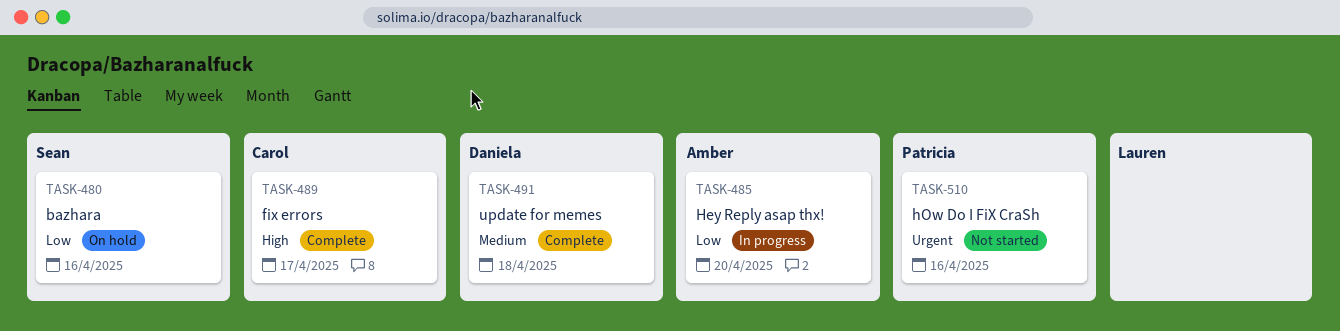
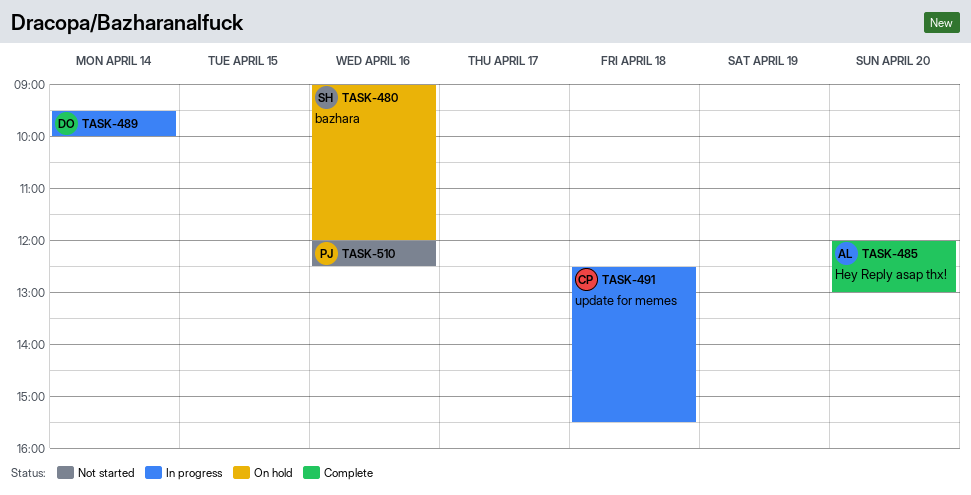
TASK-485, status: In progress -> Complete
TASK-489, status: Complete -> In progress
TASK-489, owner: Carol -> Daniela
TASK-489, day: Apr 17 -> Apr 14
TASK-491, status: Complete -> In progress
TASK-491, owner: Daniela -> Carol

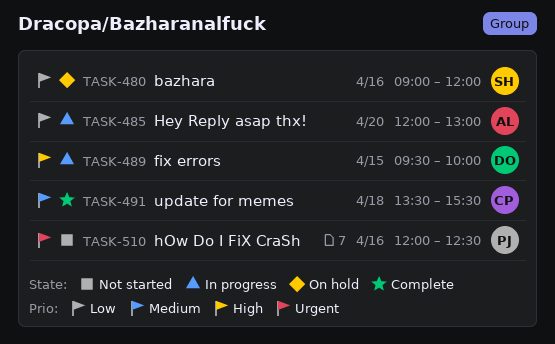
TASK-485, status: Complete -> In progress
TASK-489, day: Apr 14 -> Apr 15
TASK-491, status: In progress -> Complete
TASK-491, begins: 12:30 -> 13:30

